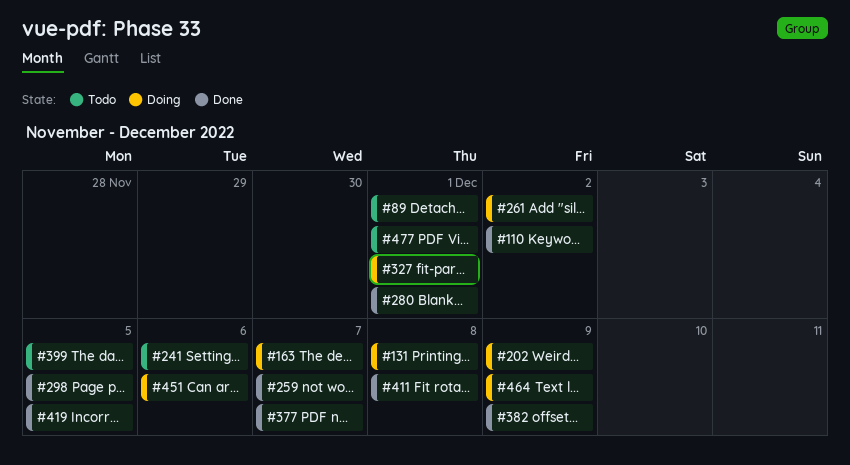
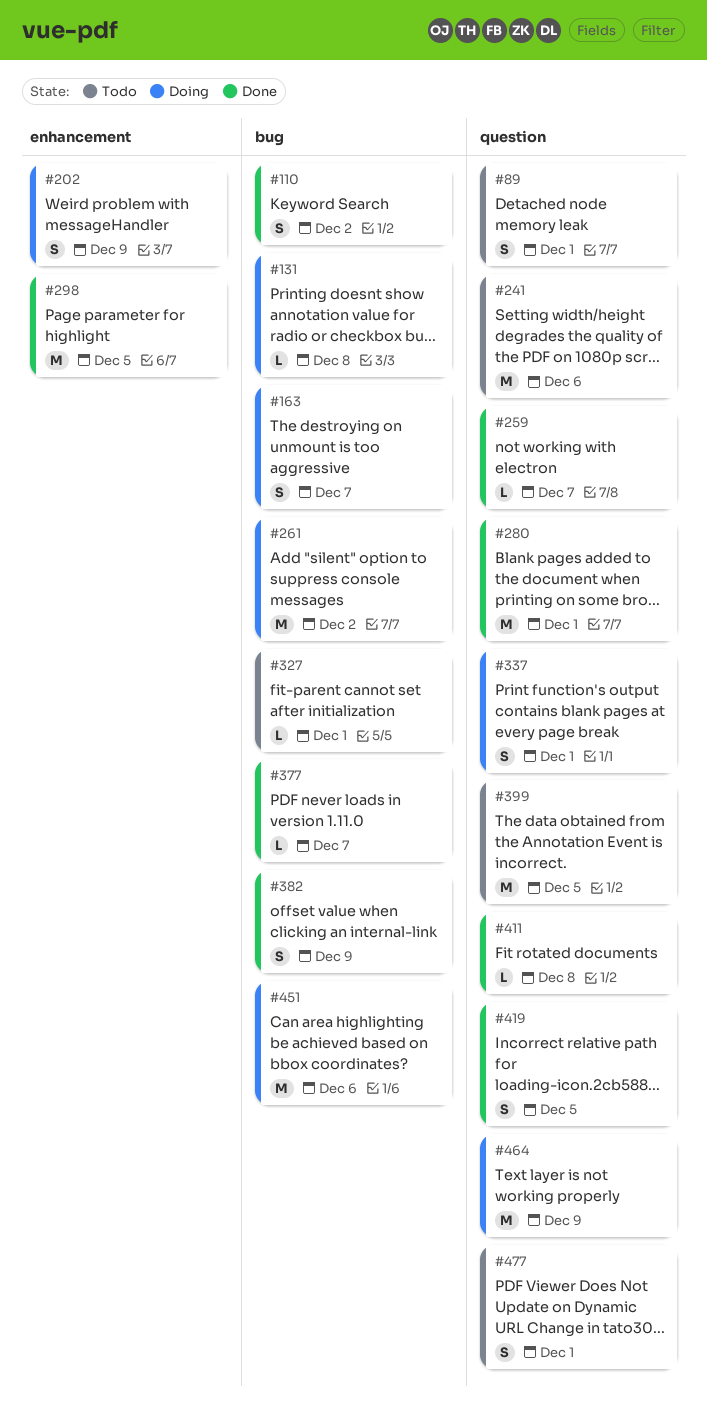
#327, status: Doing -> Todo
#337: none -> present

